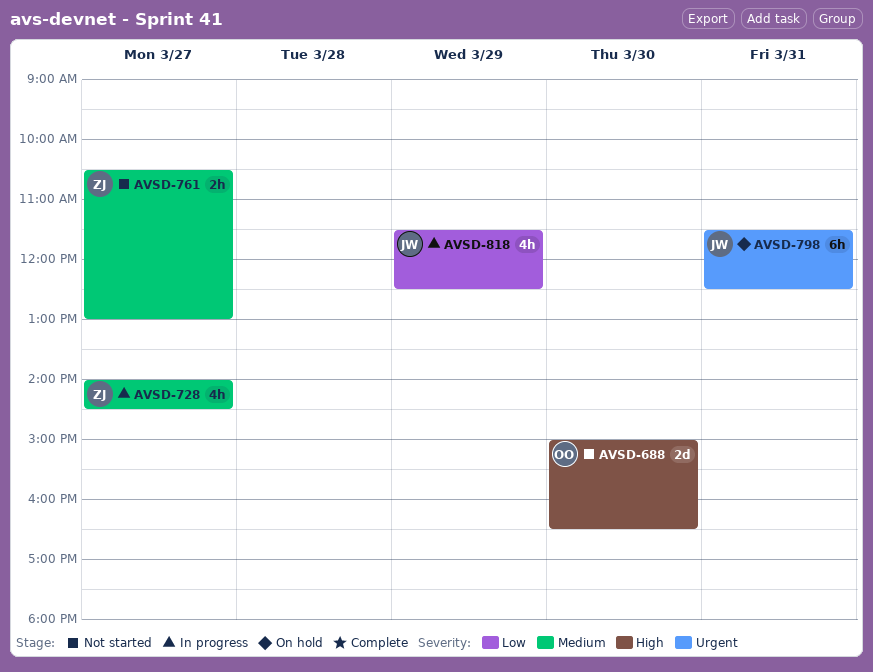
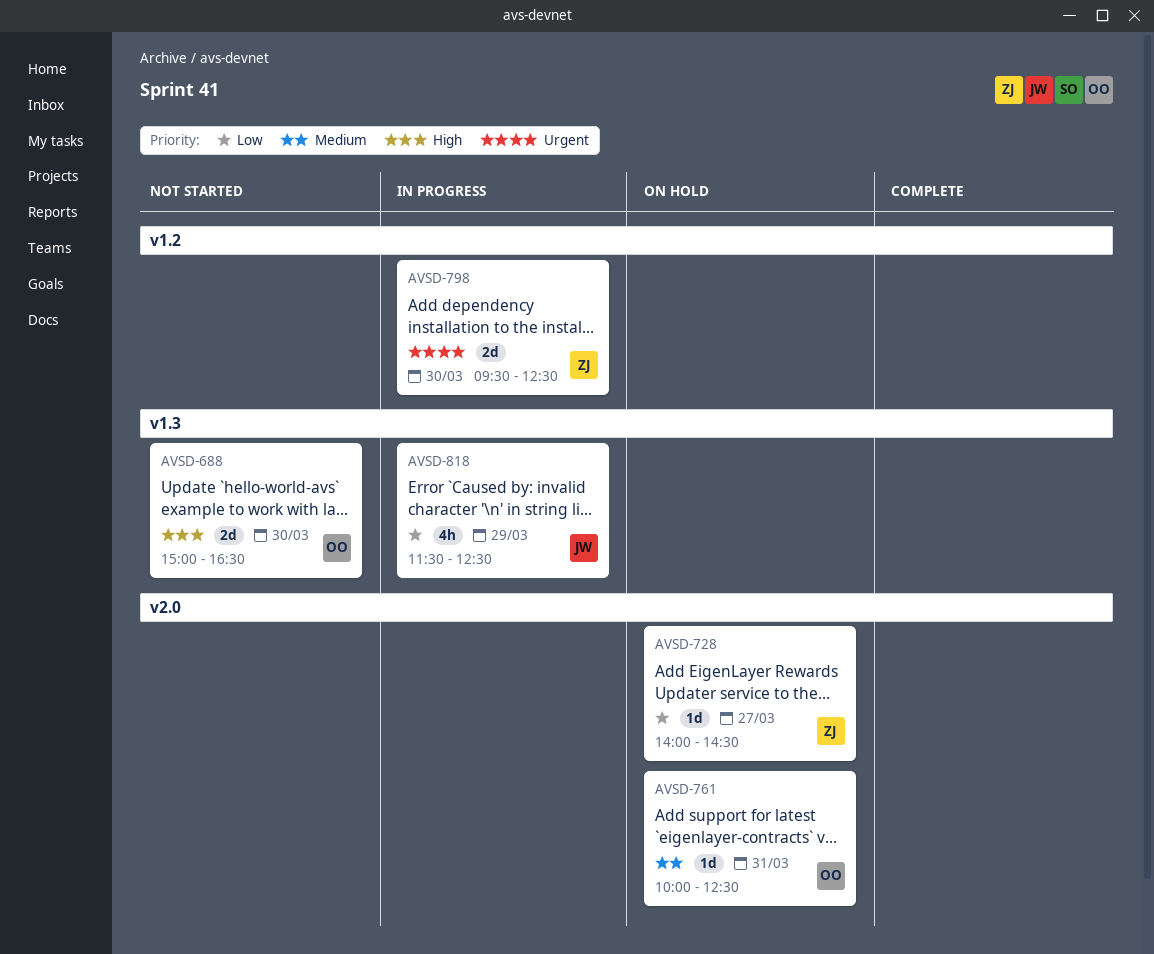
AVSD-728, status: In progress -> On hold
AVSD-728, priority: Medium -> Low
AVSD-728, estimate: 4h -> 1d
AVSD-761, status: Not started -> On hold
AVSD-761, owner: ZJ -> OO
AVSD-761, estimate: 2h -> 1d
AVSD-761, day: Mar 27 -> Mar 31
AVSD-761, begins: 10:30 -> 10:00
AVSD-761, ends: 13:00 -> 12:30
AVSD-798, status: On hold -> In progress
AVSD-798, owner: JW -> ZJ
AVSD-798, estimate: 6h -> 2d
AVSD-798, day: Mar 31 -> Mar 30
AVSD-798, begins: 11:30 -> 09:30

